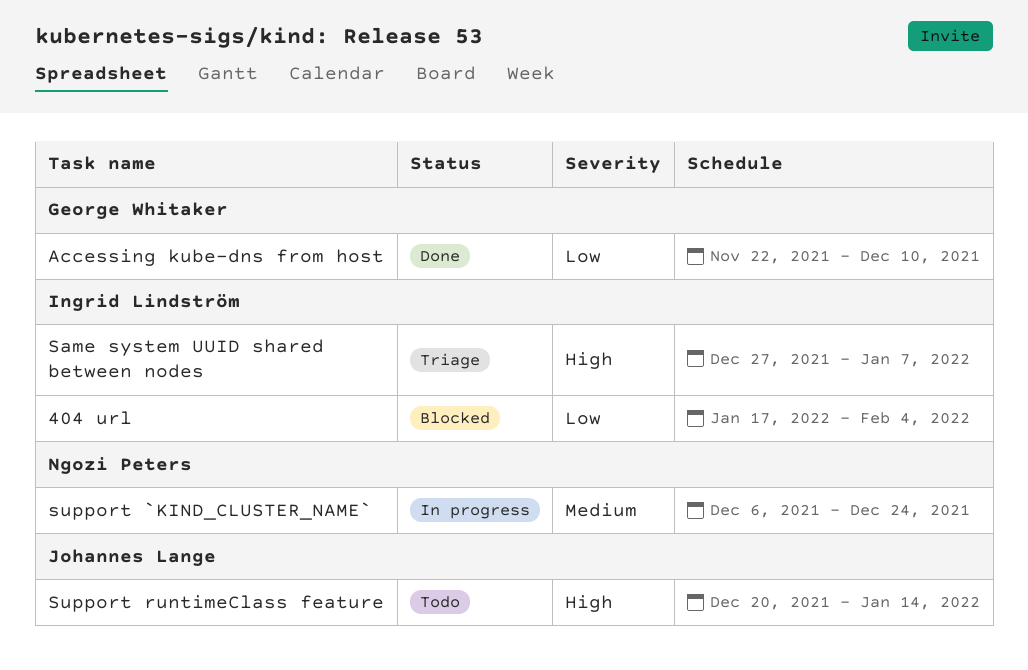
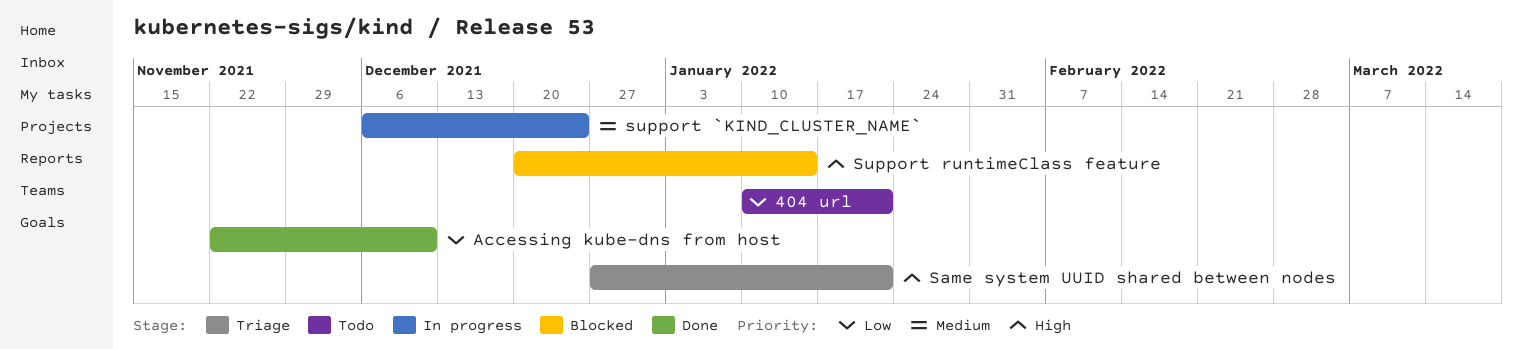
404 url, status: Blocked -> Todo
404 url, start: Jan 17 -> Jan 10
404 url, due: Feb 4 -> Jan 21
Same system UUID shared between nodes, due: Jan 7 -> Jan 21
Support runtimeClass feature, status: Todo -> Blocked

